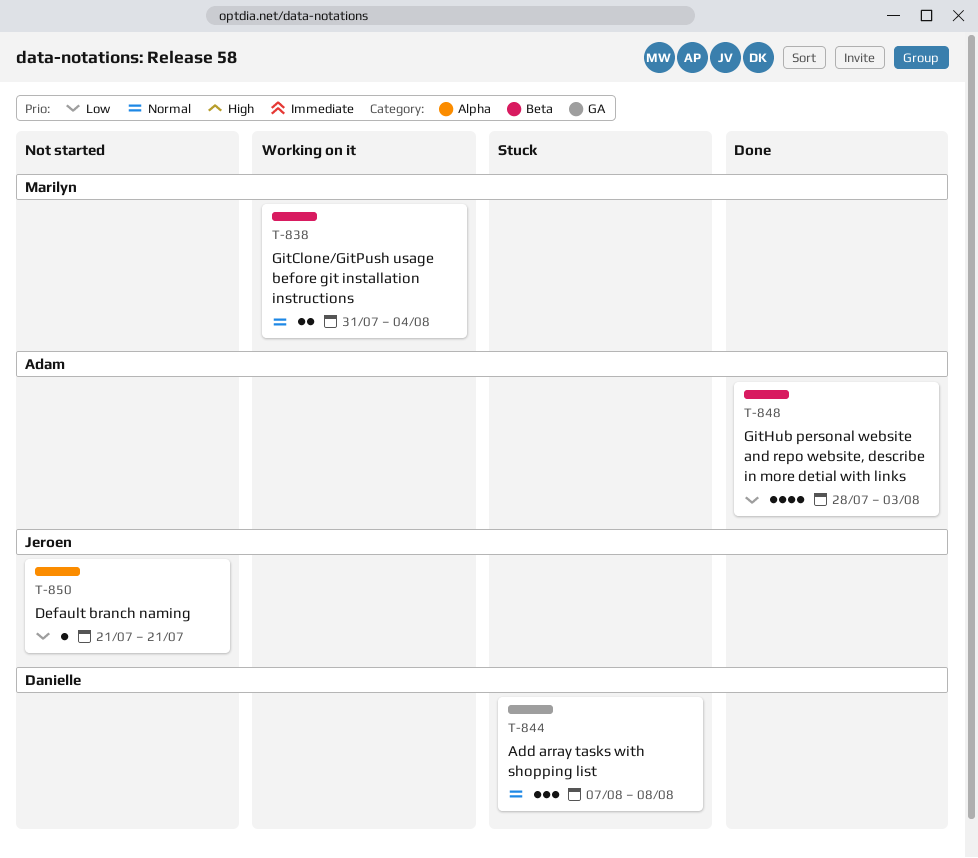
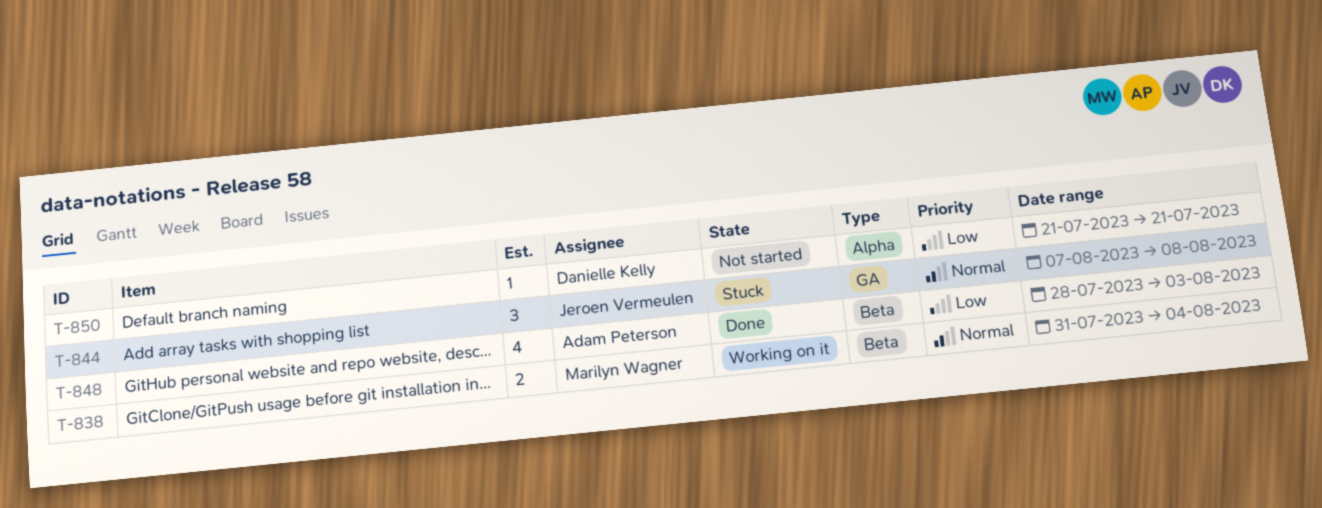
T-844, owner: Danielle Kelly -> Jeroen Vermeulen
T-850, owner: Jeroen Vermeulen -> Danielle Kelly

